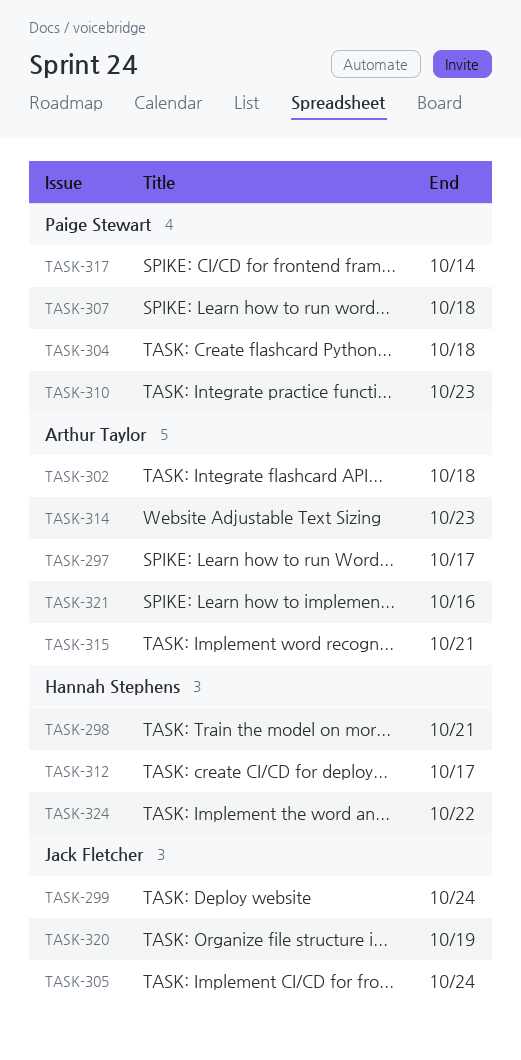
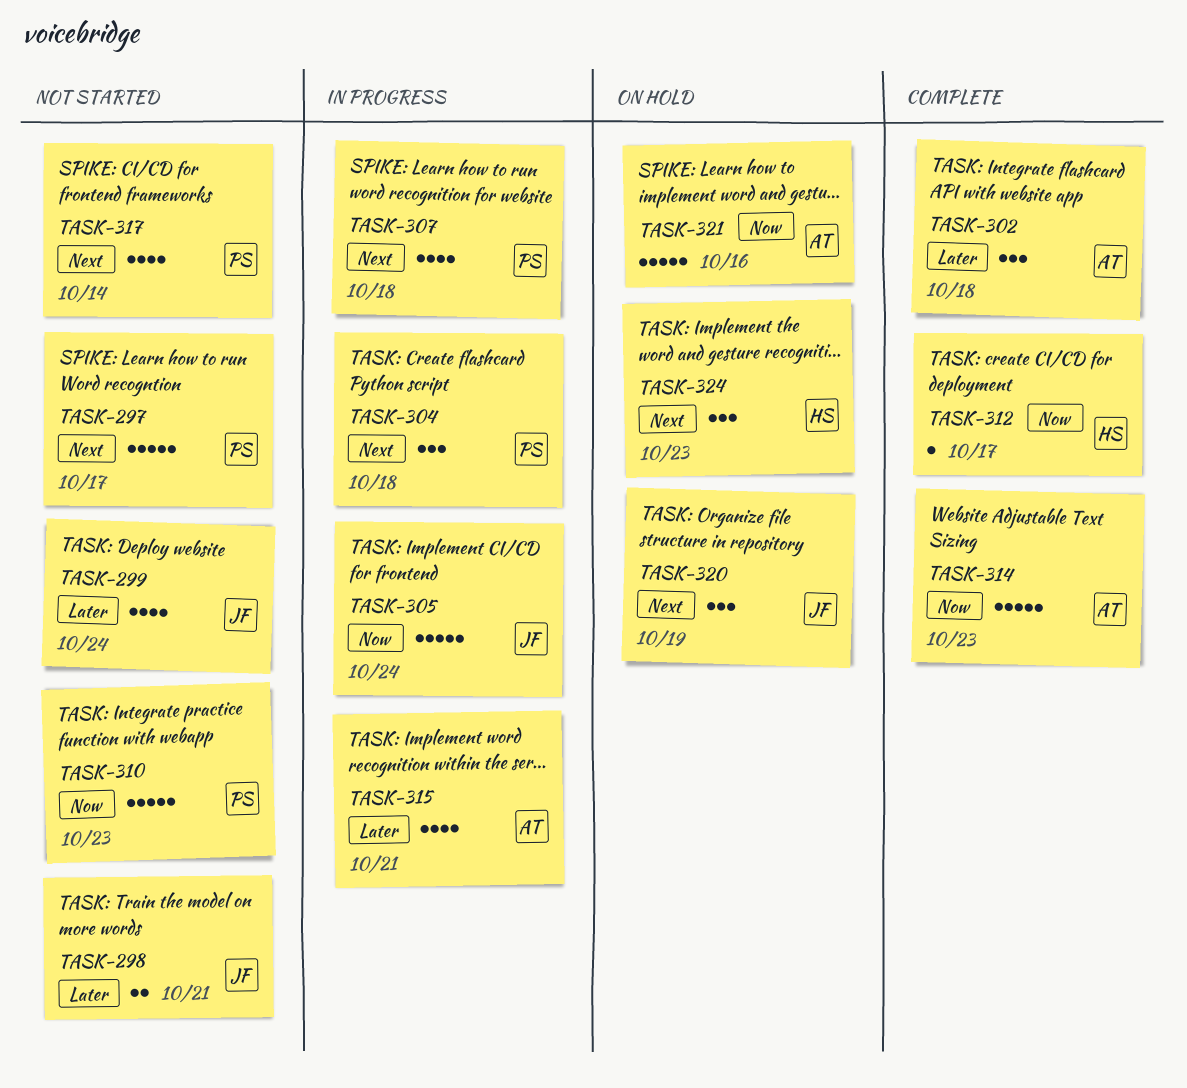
TASK-297, owner: Arthur Taylor -> Paige Stewart
TASK-298, owner: Hannah Stephens -> Jack Fletcher
TASK-324, due: Oct 22 -> Oct 23

